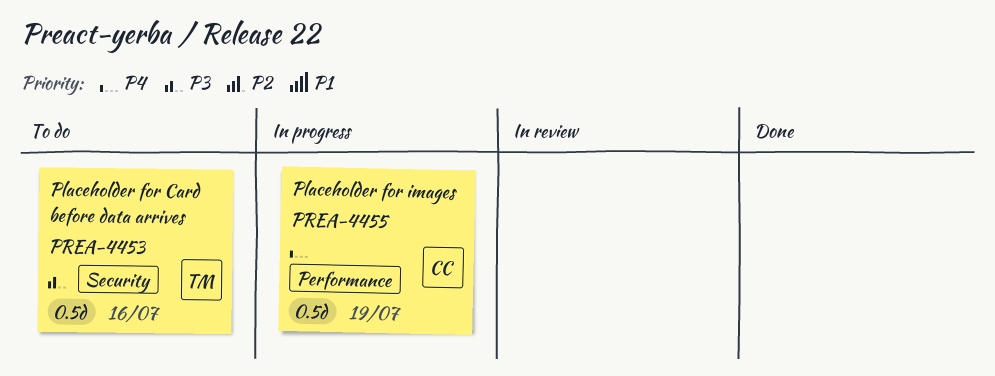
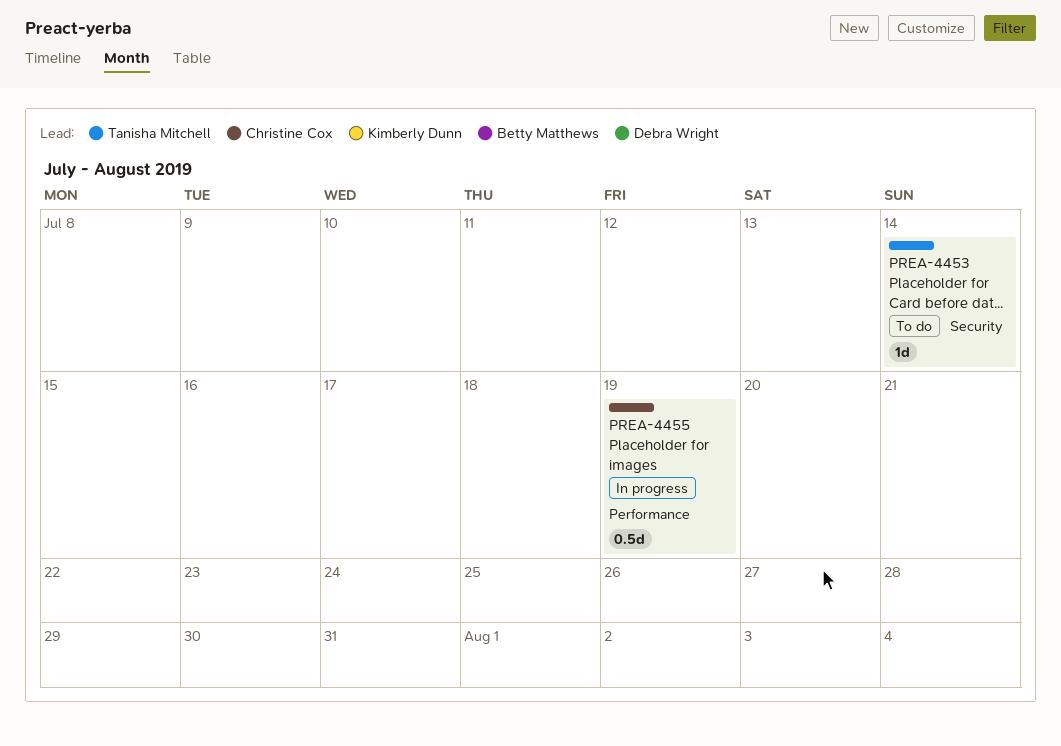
PREA-4453, estimate: 0.5d -> 1d
PREA-4453, due: Jul 16 -> Jul 14

